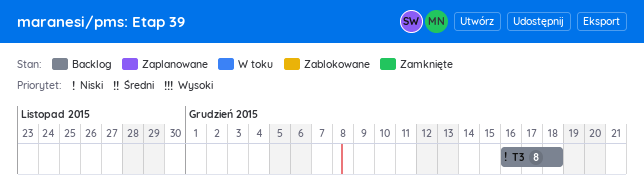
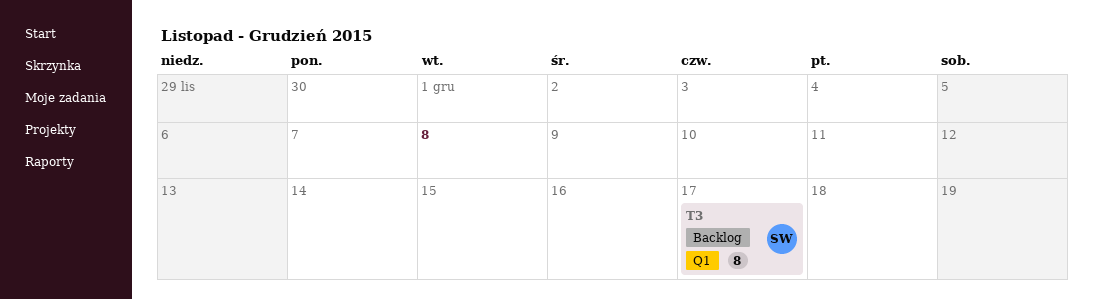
T3, due: Dec 18 -> Dec 17

